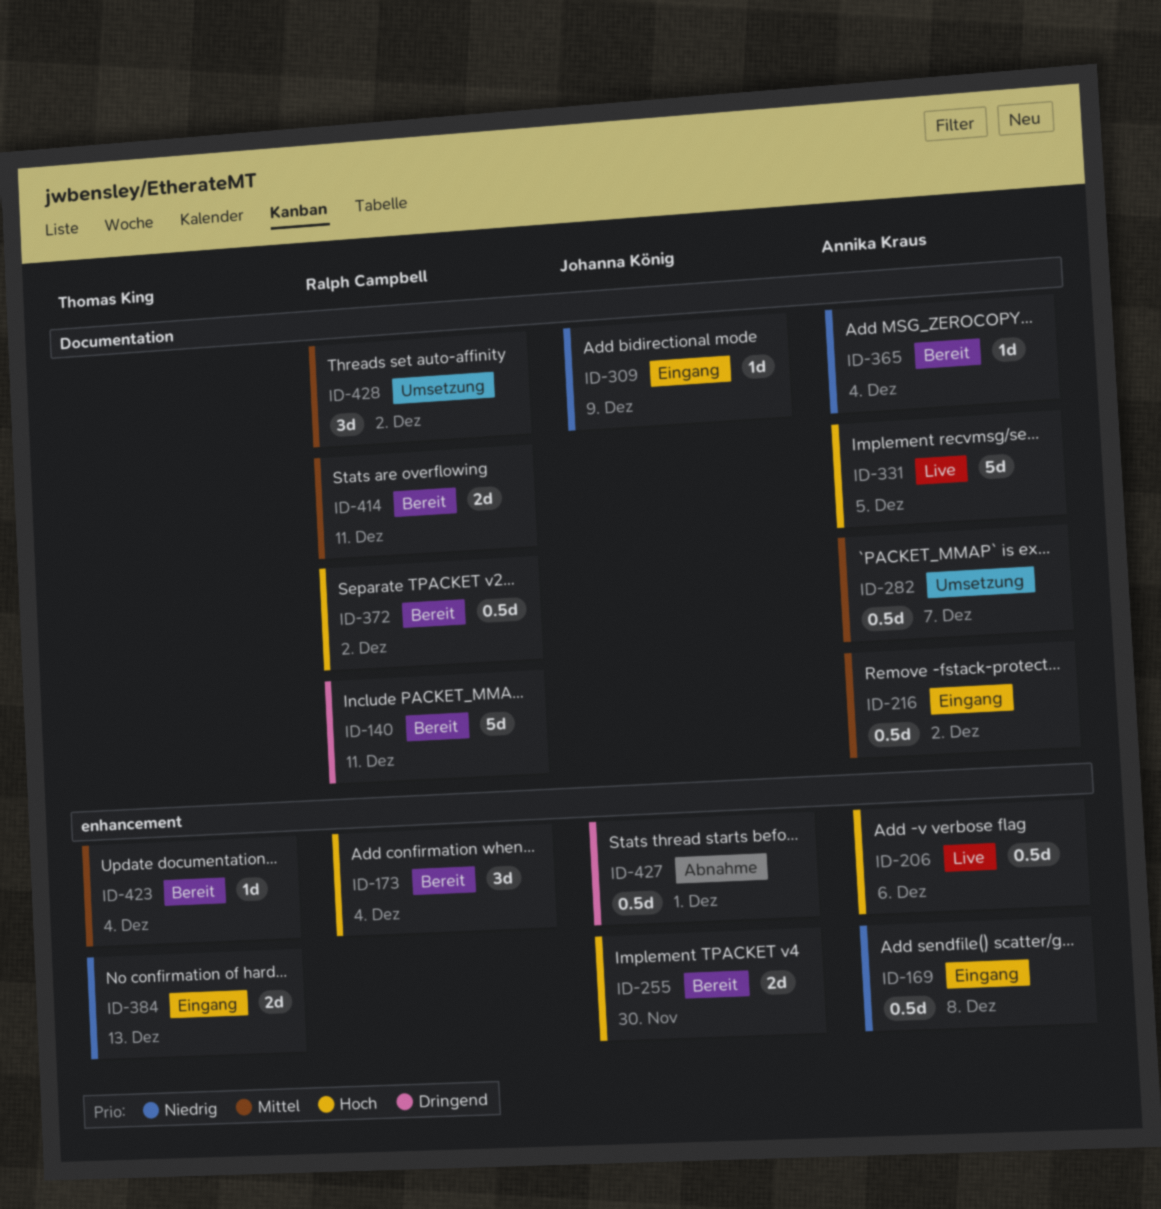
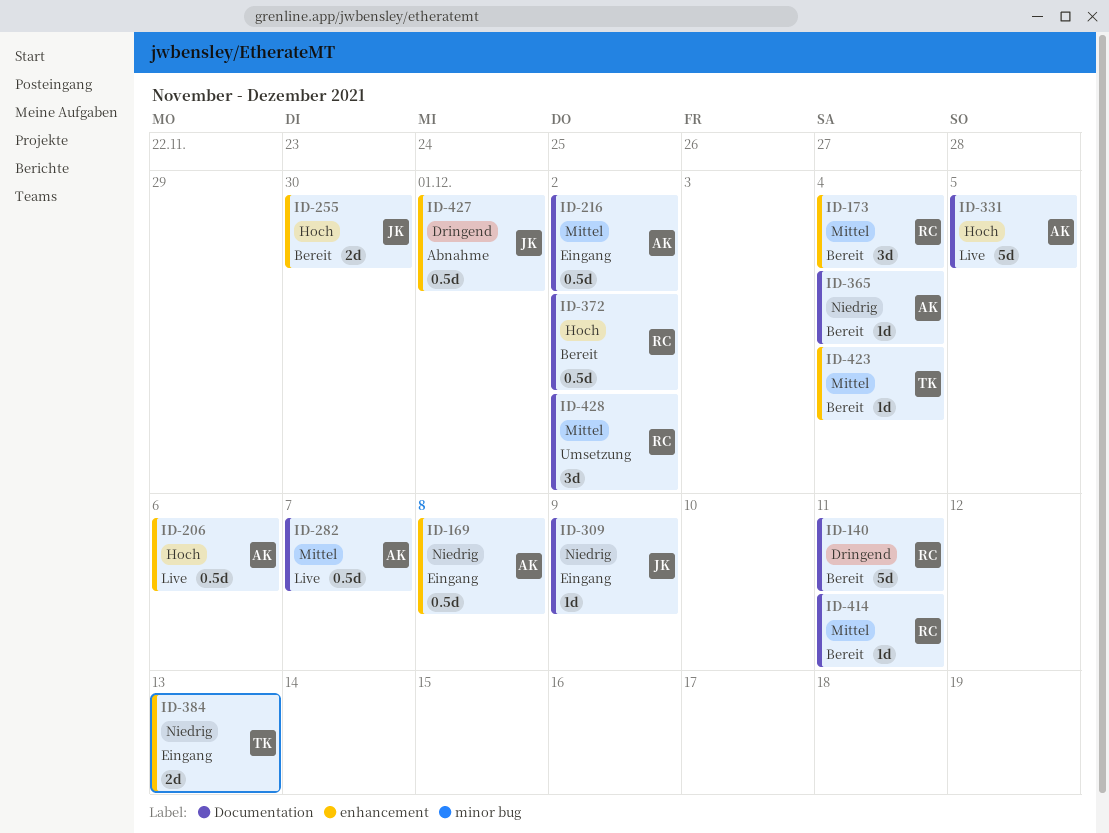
ID-173, priority: Hoch -> Mittel
ID-282, status: Umsetzung -> Live
ID-414, estimate: 2d -> 1d

